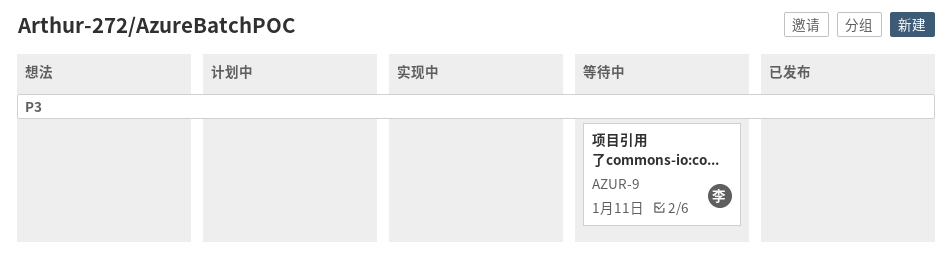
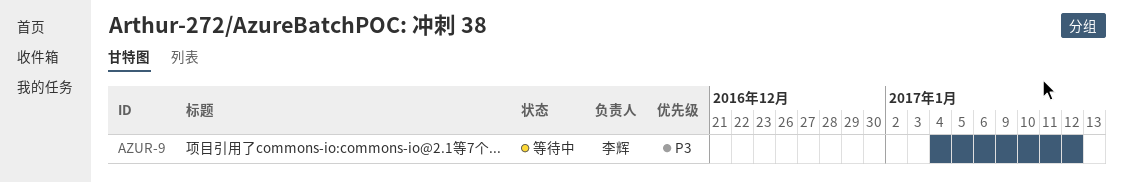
AZUR-9, due: Jan 11 -> Jan 12

